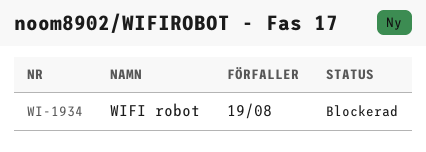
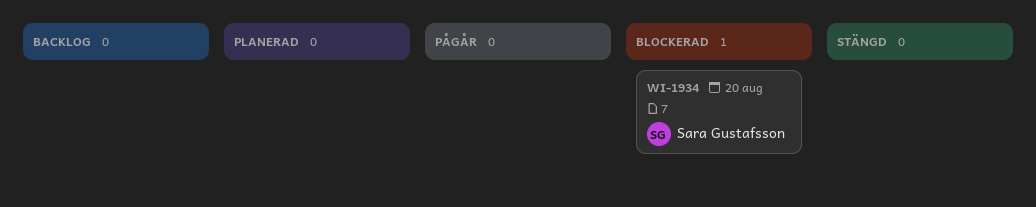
WI-1934, due: Aug 19 -> Aug 20

